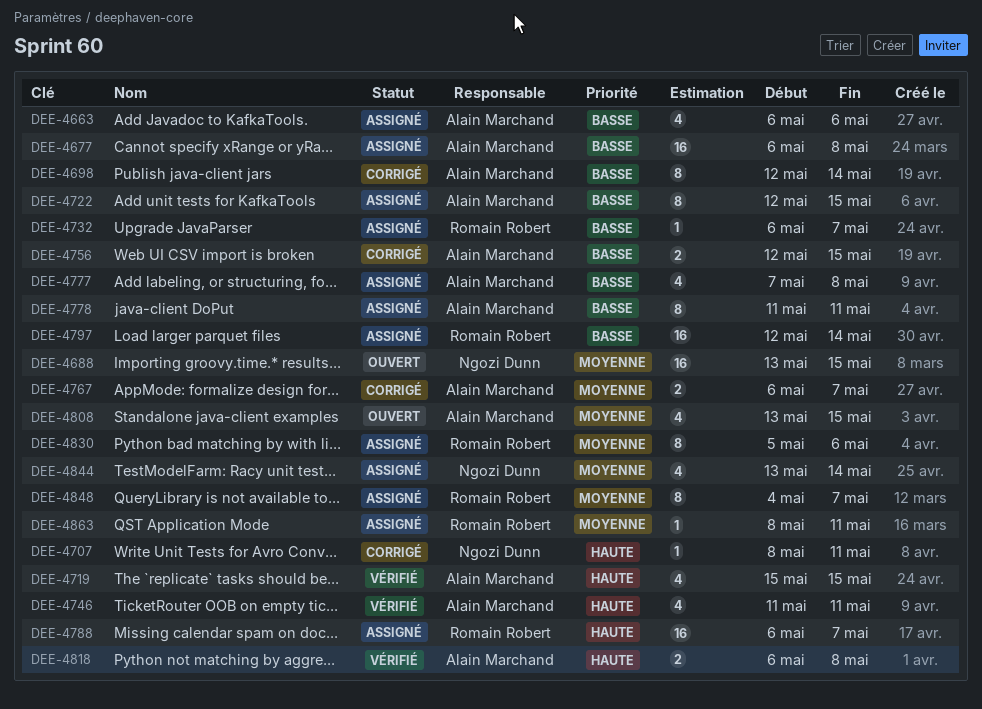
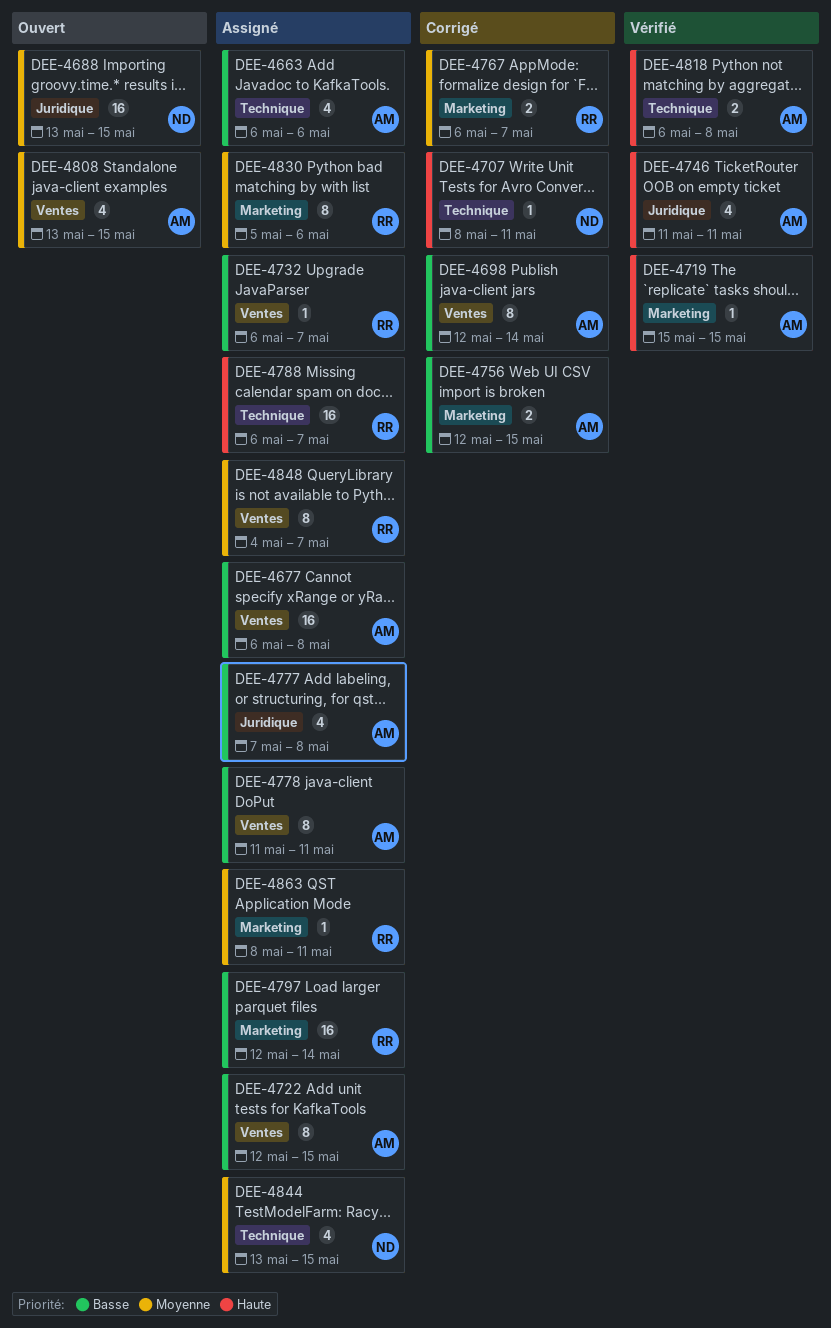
DEE-4719, estimate: 4 -> 1
DEE-4767, owner: Alain Marchand -> Romain Robert
DEE-4844, due: May 14 -> May 15

